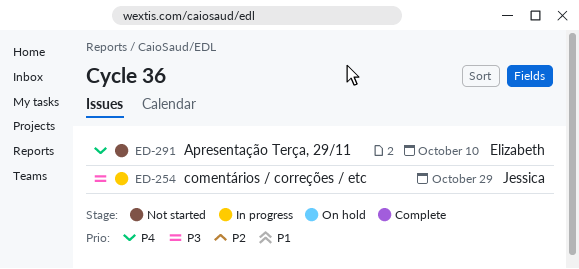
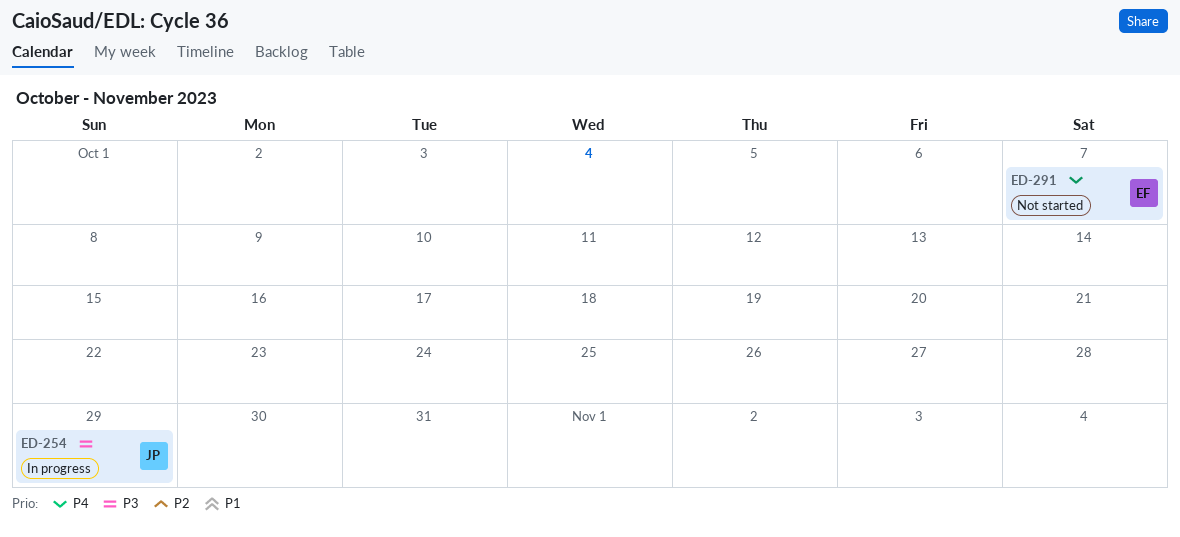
ED-291, due: Oct 10 -> Oct 7

